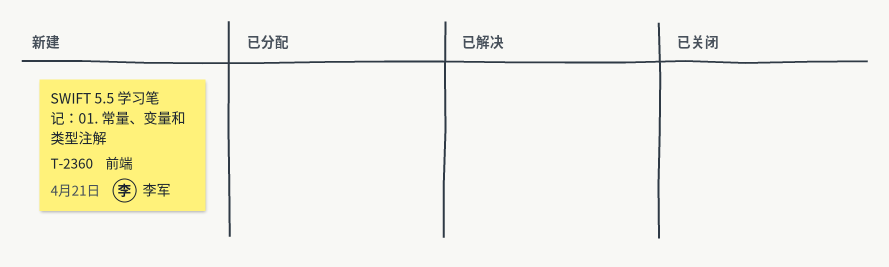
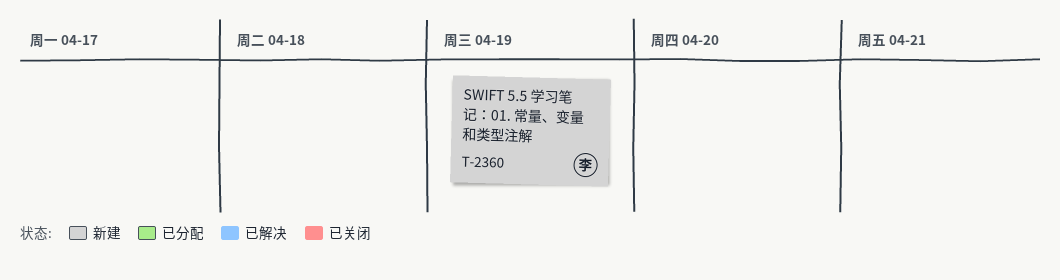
T-2360, due: Apr 21 -> Apr 19

